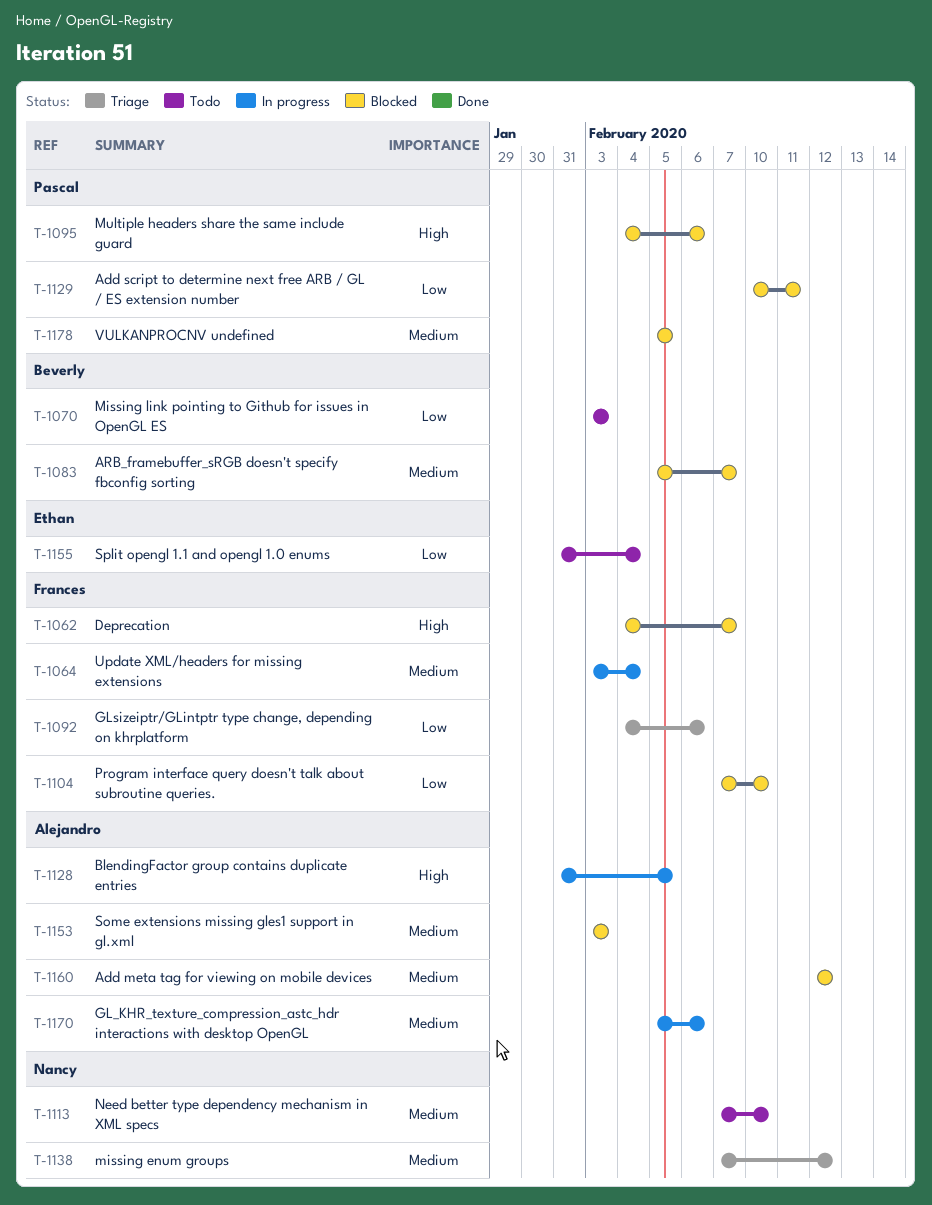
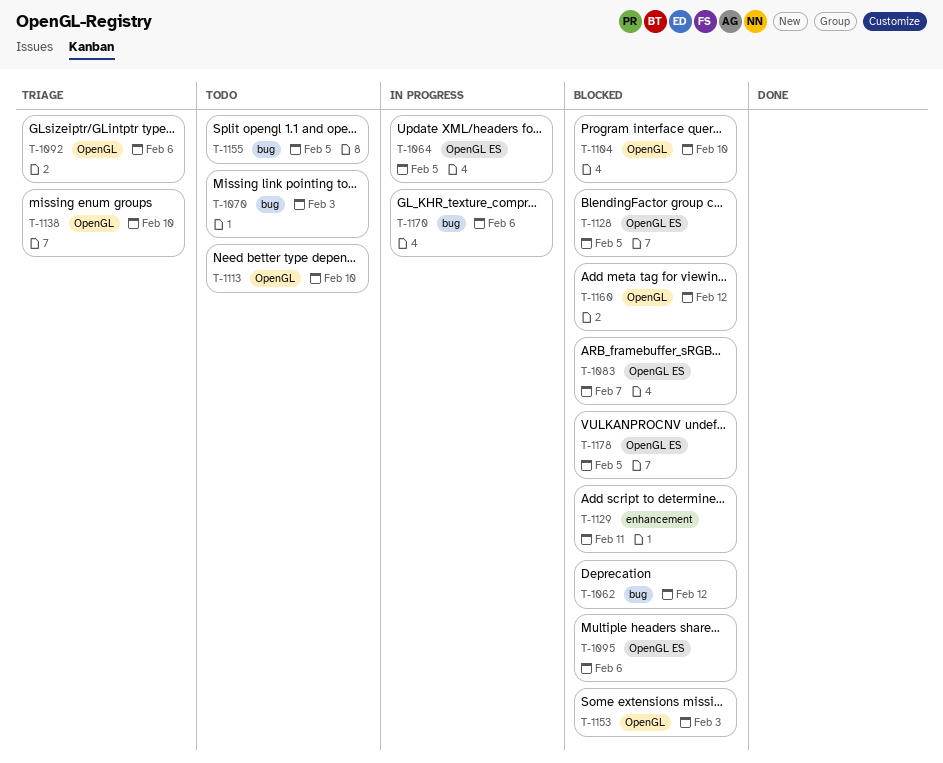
T-1062, due: Feb 7 -> Feb 12
T-1064, due: Feb 4 -> Feb 5
T-1128, status: In progress -> Blocked
T-1138, due: Feb 12 -> Feb 10
T-1155, due: Feb 4 -> Feb 5

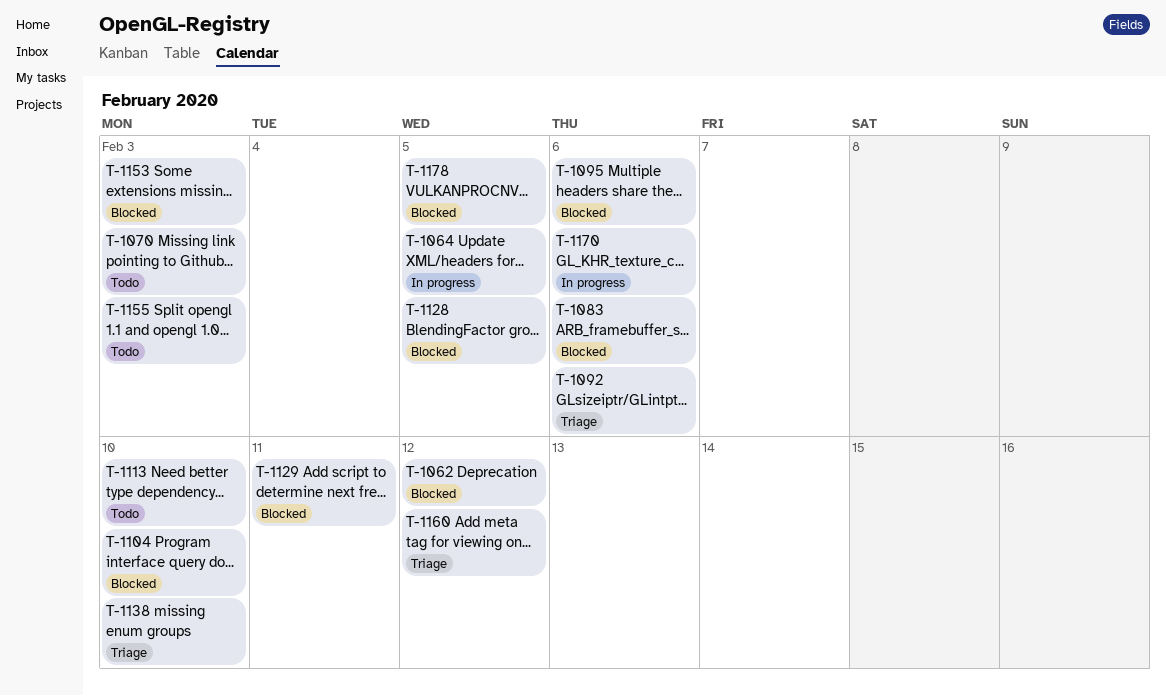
T-1083, due: Feb 7 -> Feb 6
T-1155, due: Feb 5 -> Feb 3
T-1160, status: Blocked -> Triage

